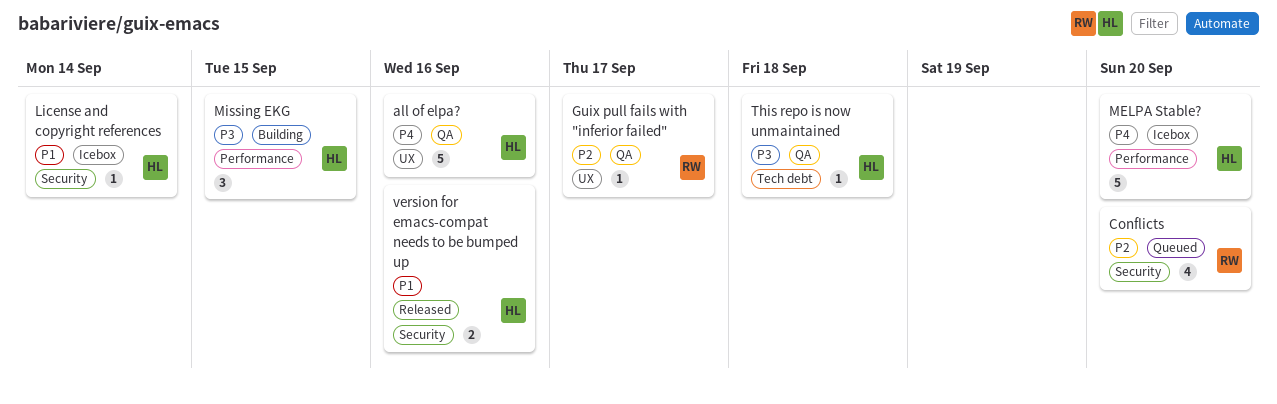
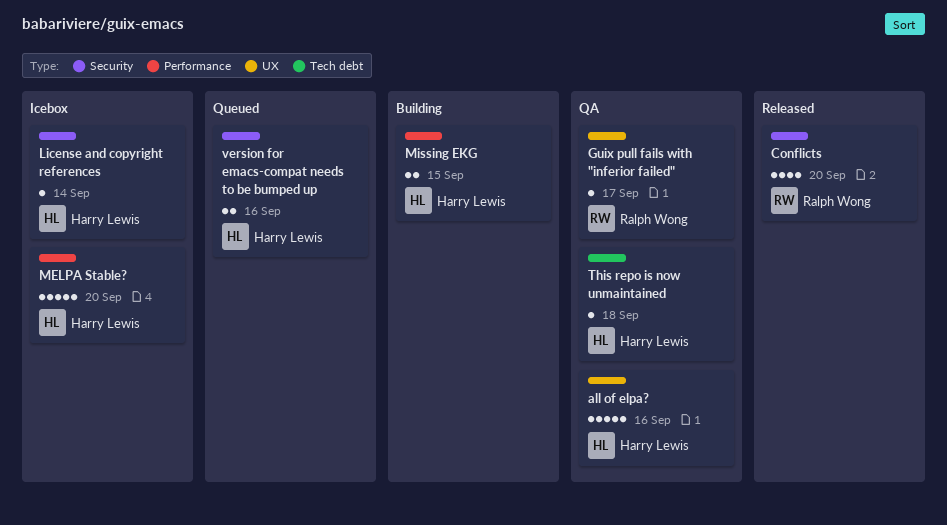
Conflicts, status: Queued -> Released
Missing EKG, estimate: 3 -> 2
version for emacs-compat needs to be bumped up, status: Released -> Queued

